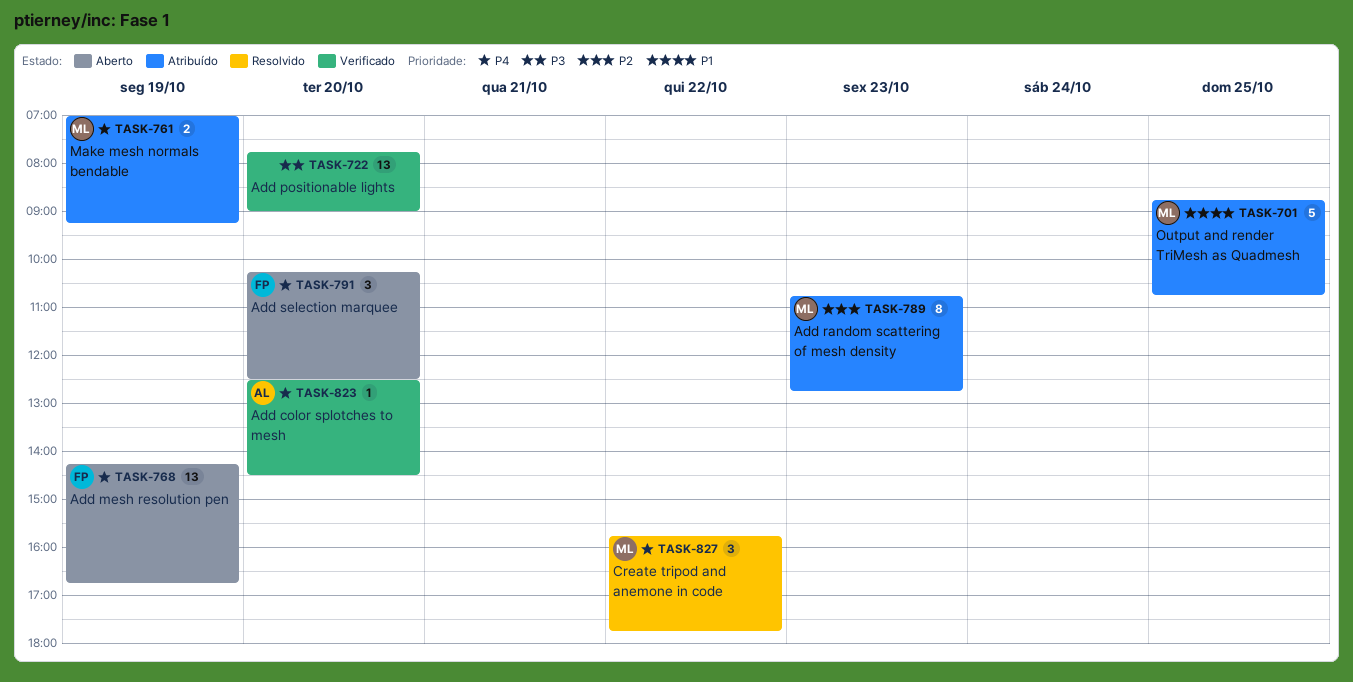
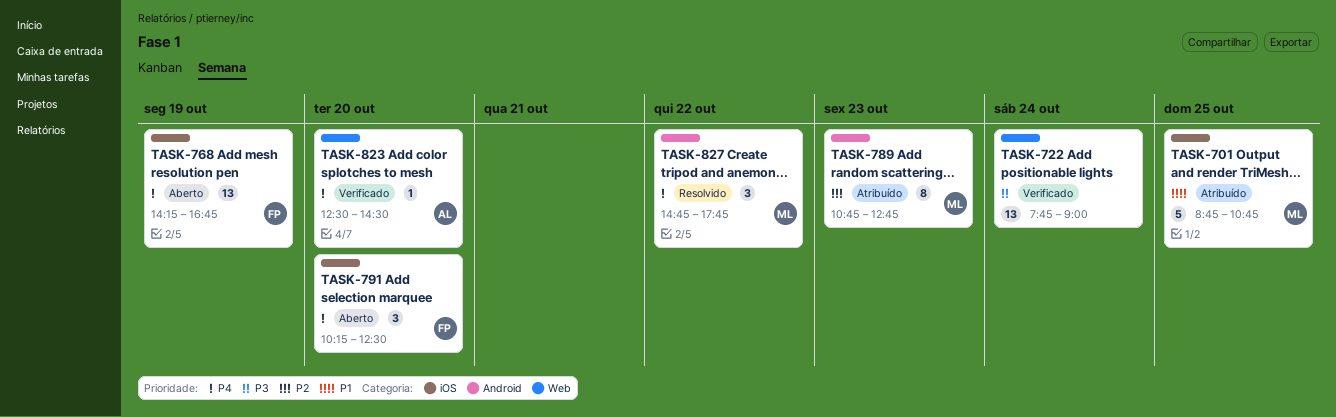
TASK-722, day: Oct 20 -> Oct 24
TASK-761: present -> none
TASK-827, begins: 15:45 -> 14:45

